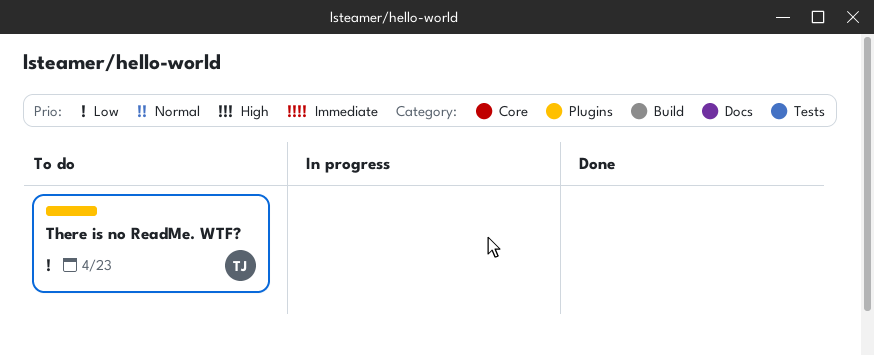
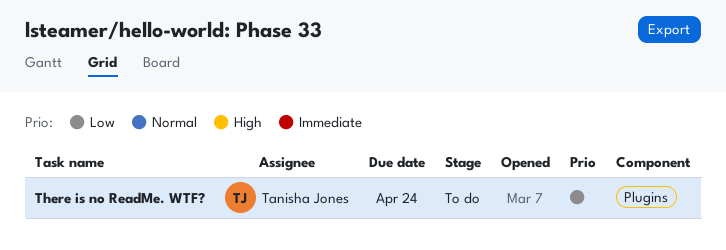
There is no ReadMe. WTF?, due: Apr 23 -> Apr 24

